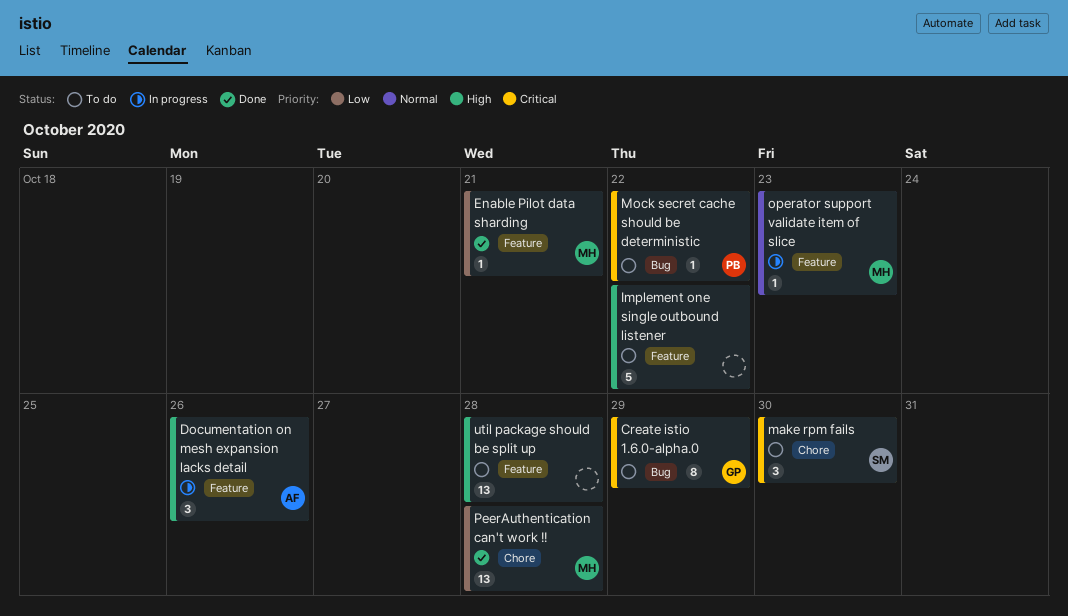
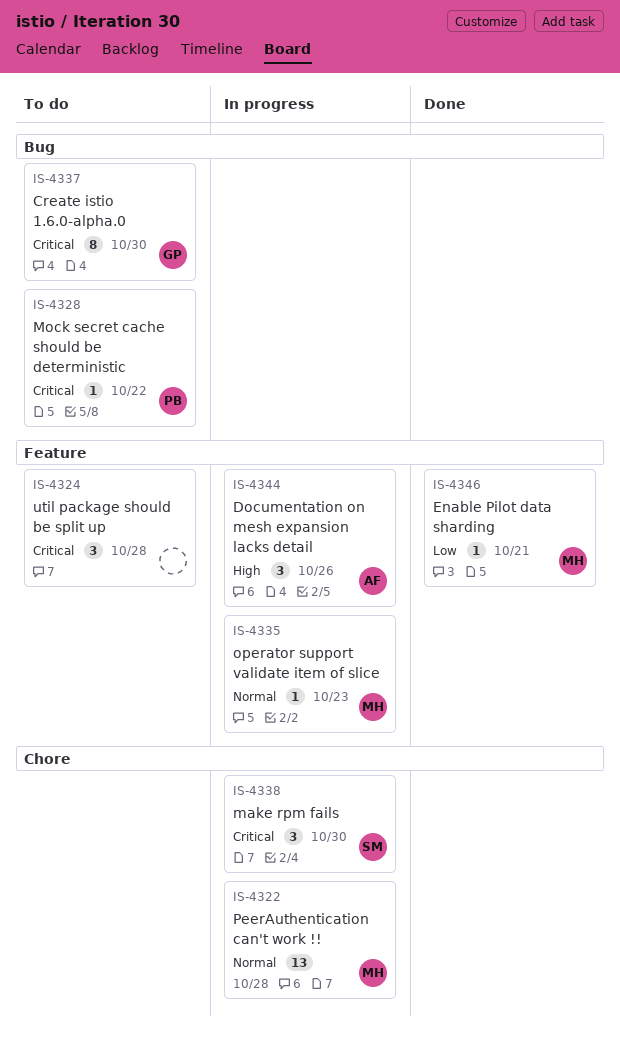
Create istio 1.6.0-alpha.0, due: Oct 29 -> Oct 30
Implement one single outbound listener: present -> none
make rpm fails, status: To do -> In progress
PeerAuthentication can't work !!, status: Done -> In progress
PeerAuthentication can't work !!, priority: Low -> Normal
util package should be split up, priority: High -> Critical
util package should be split up, estimate: 13 -> 3

